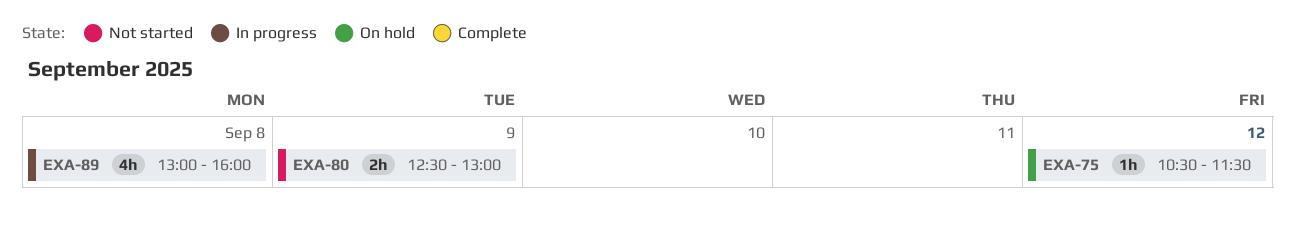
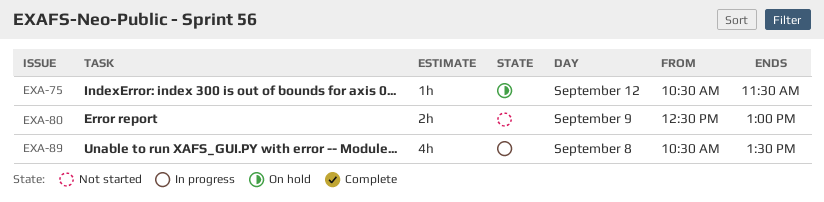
EXA-89, begins: 13:00 -> 10:30
EXA-89, ends: 16:00 -> 13:30

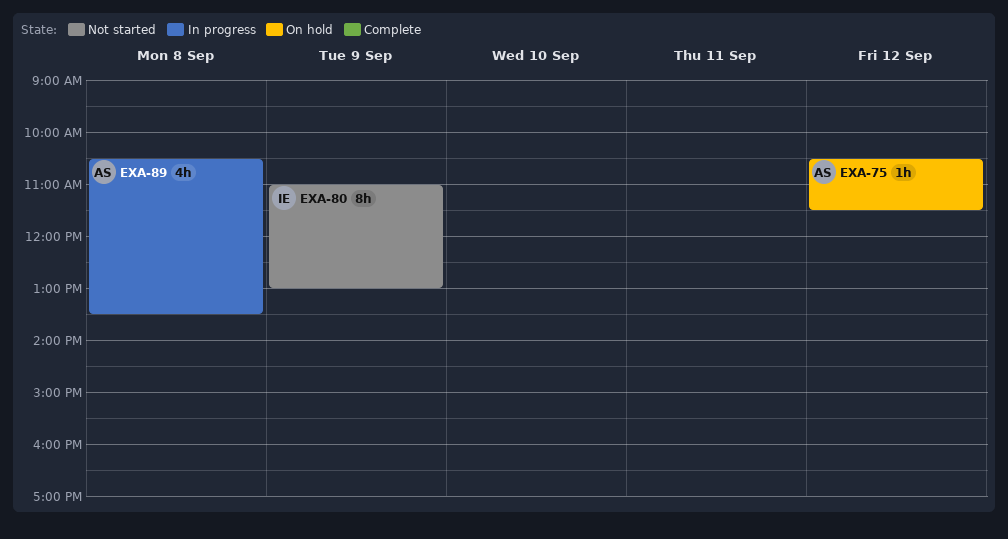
EXA-80, estimate: 2h -> 8h
EXA-80, begins: 12:30 -> 11:00

